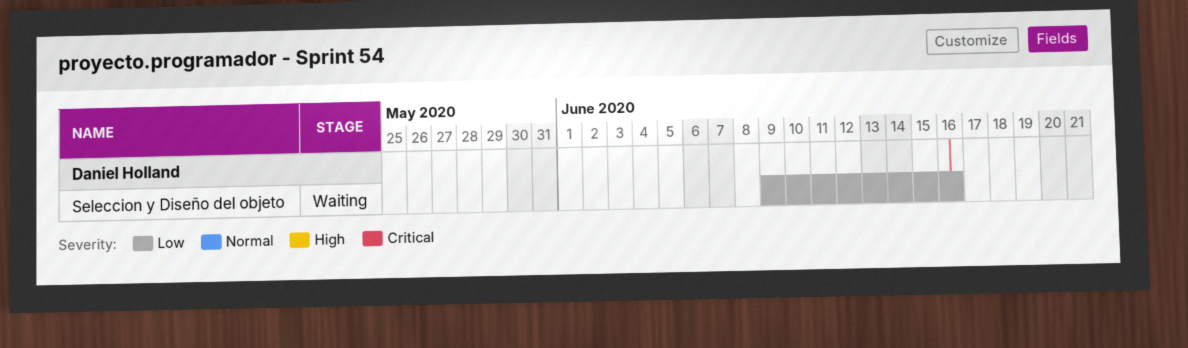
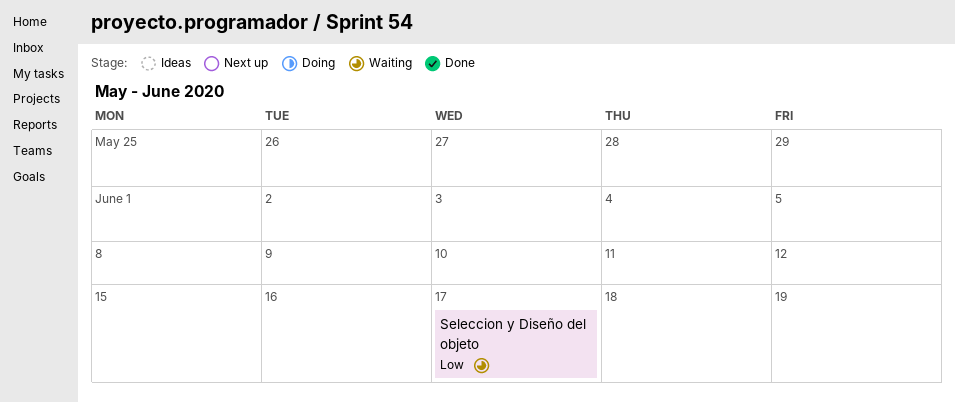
Seleccion y Diseño del objeto, due: Jun 16 -> Jun 17

